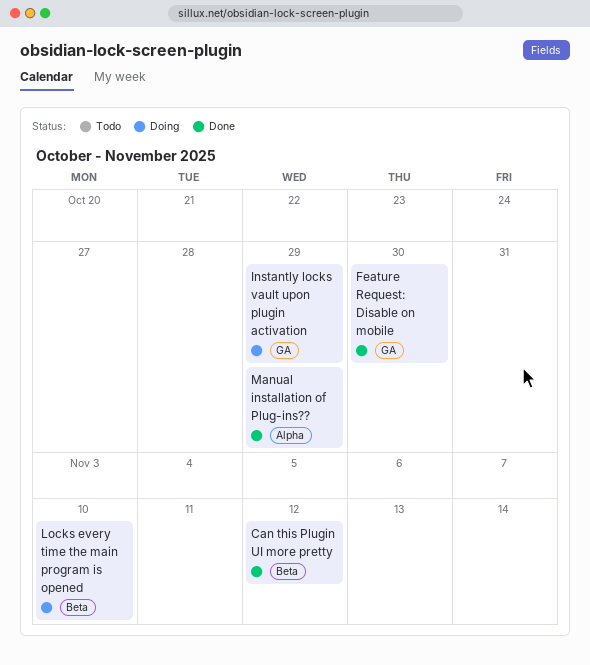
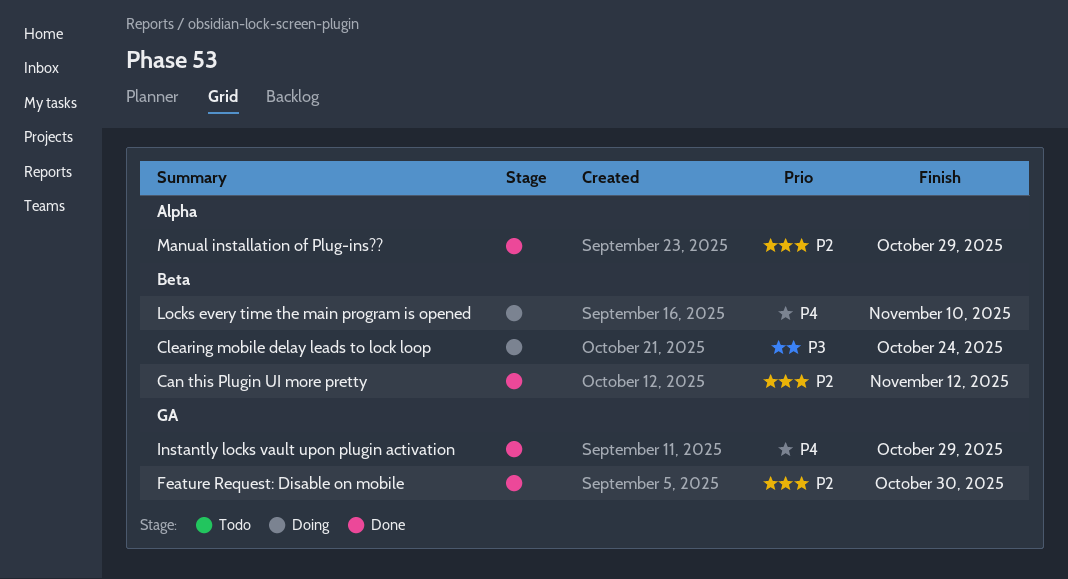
Clearing mobile delay leads to lock loop: none -> present
Instantly locks vault upon plugin activation, status: Doing -> Done

